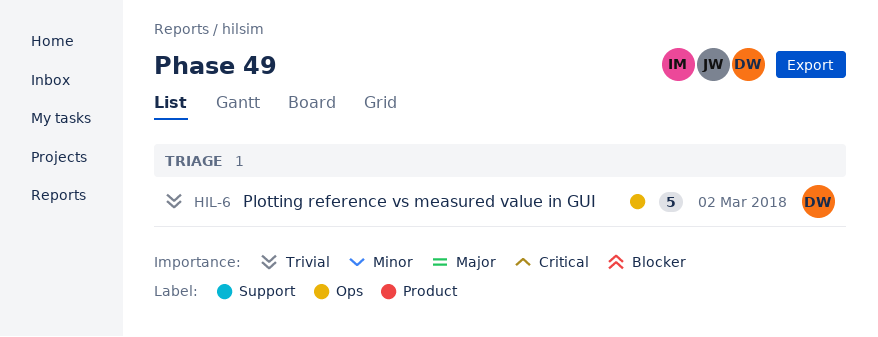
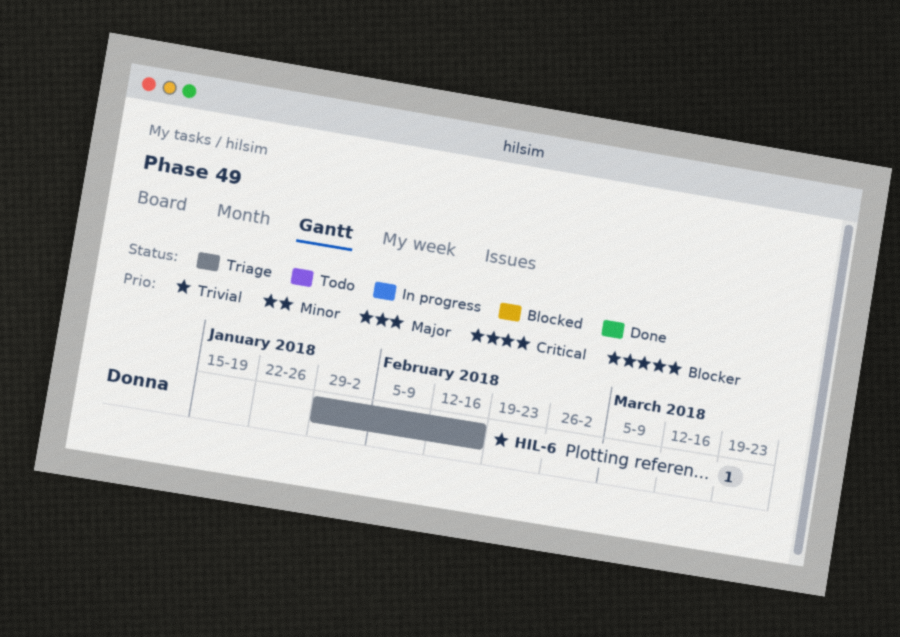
HIL-6, estimate: 5 -> 1
HIL-6, due: Mar 2 -> Feb 16

